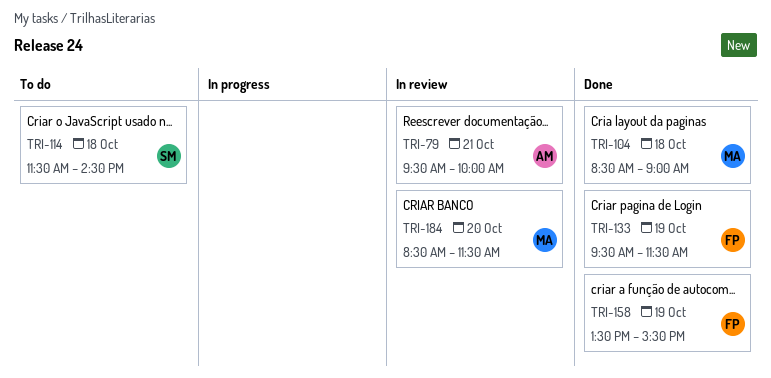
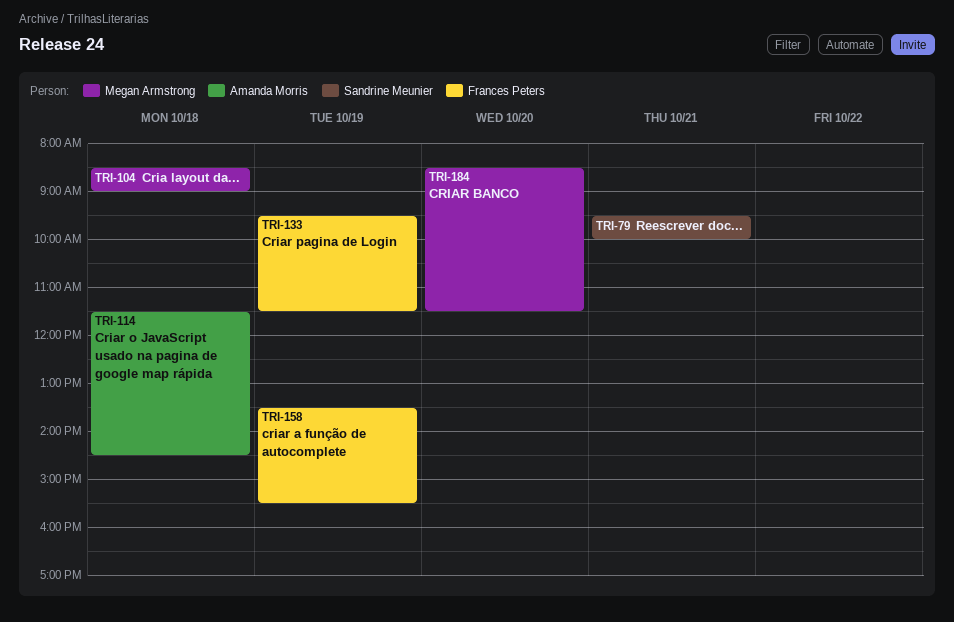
TRI-79, owner: Amanda Morris -> Sandrine Meunier
TRI-114, owner: Sandrine Meunier -> Amanda Morris

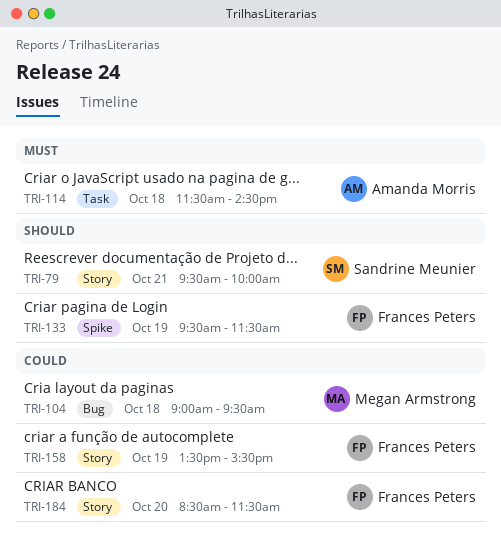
TRI-104, begins: 08:30 -> 09:00
TRI-104, ends: 09:00 -> 09:30
TRI-184, owner: Megan Armstrong -> Frances Peters

